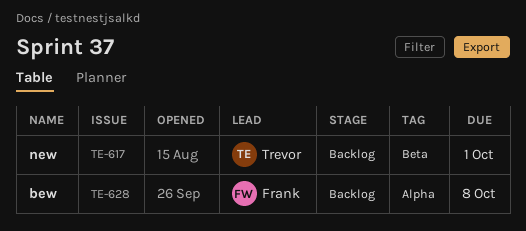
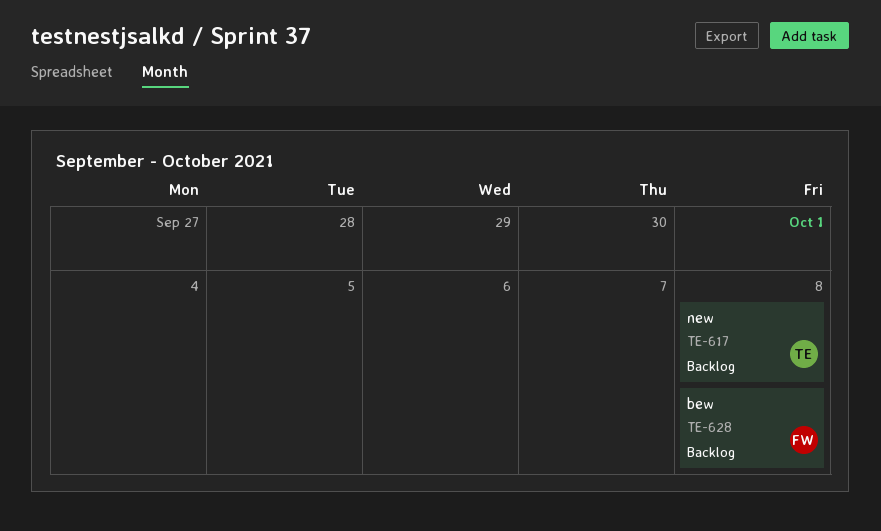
TE-617, due: Oct 1 -> Oct 8

